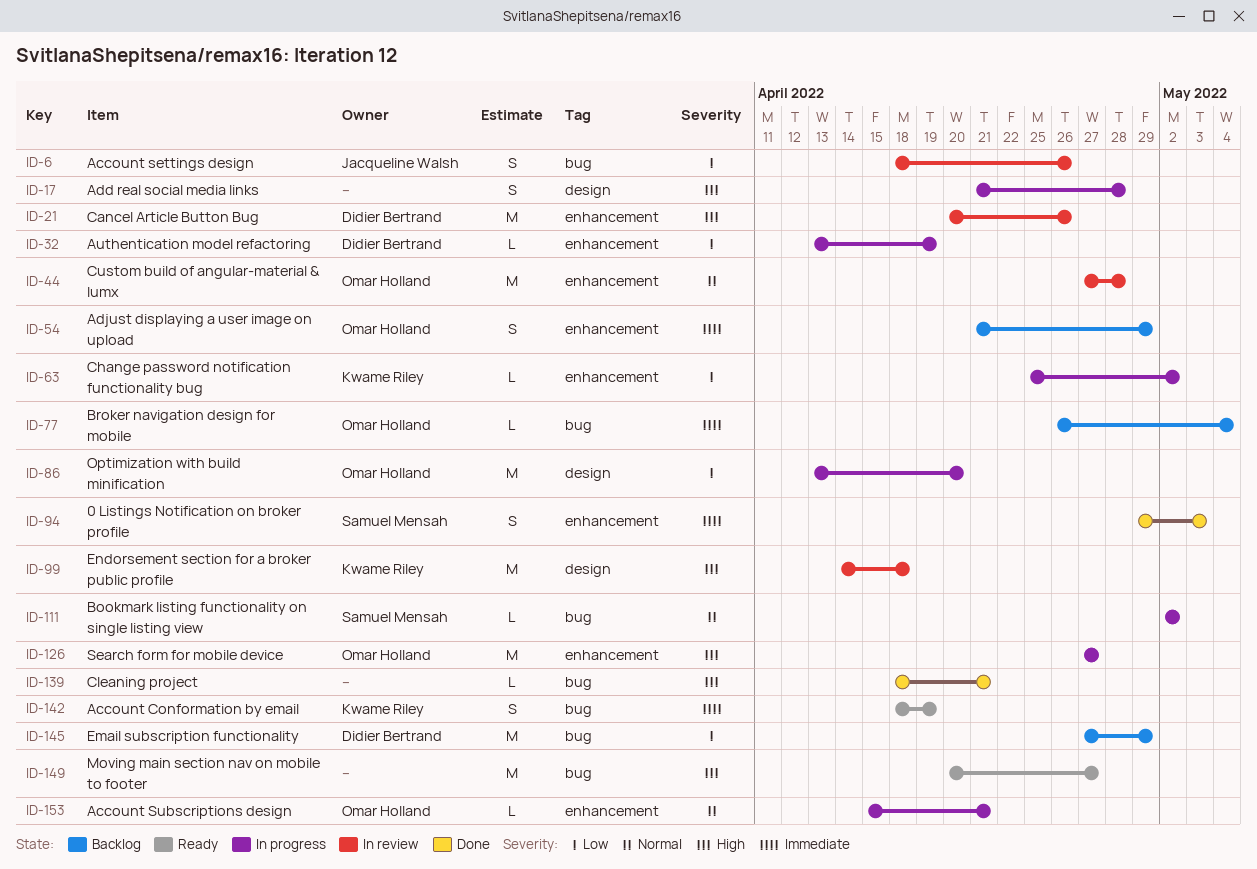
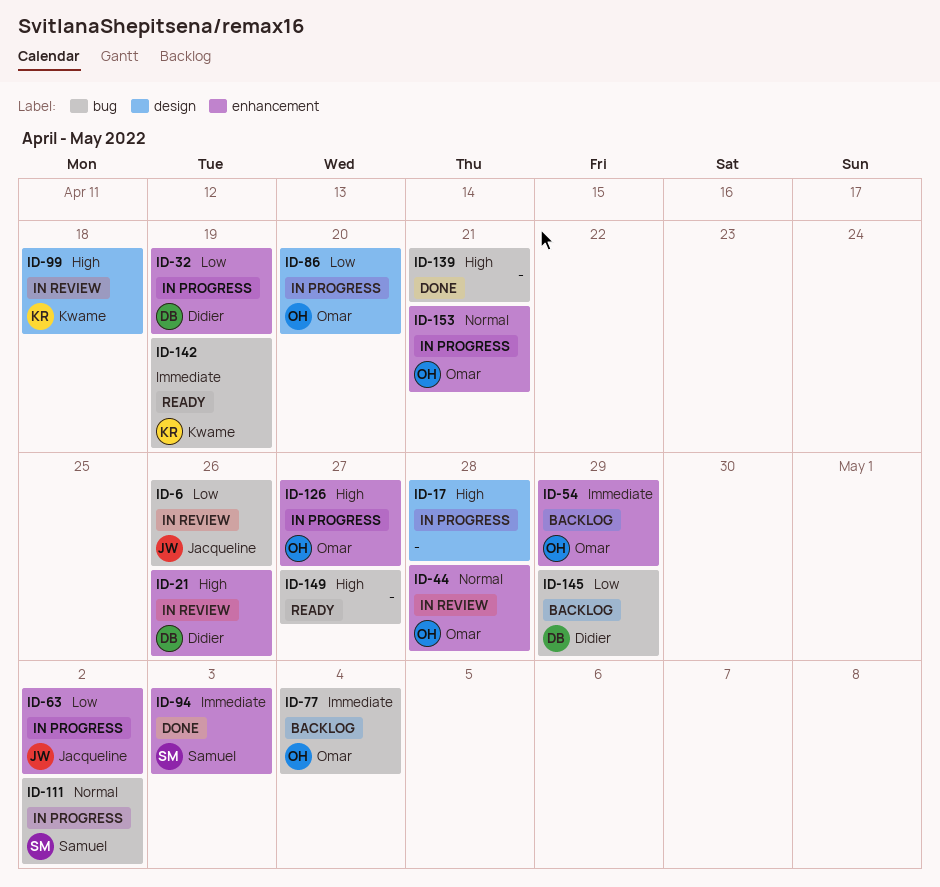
ID-63, owner: Kwame Riley -> Jacqueline Walsh

